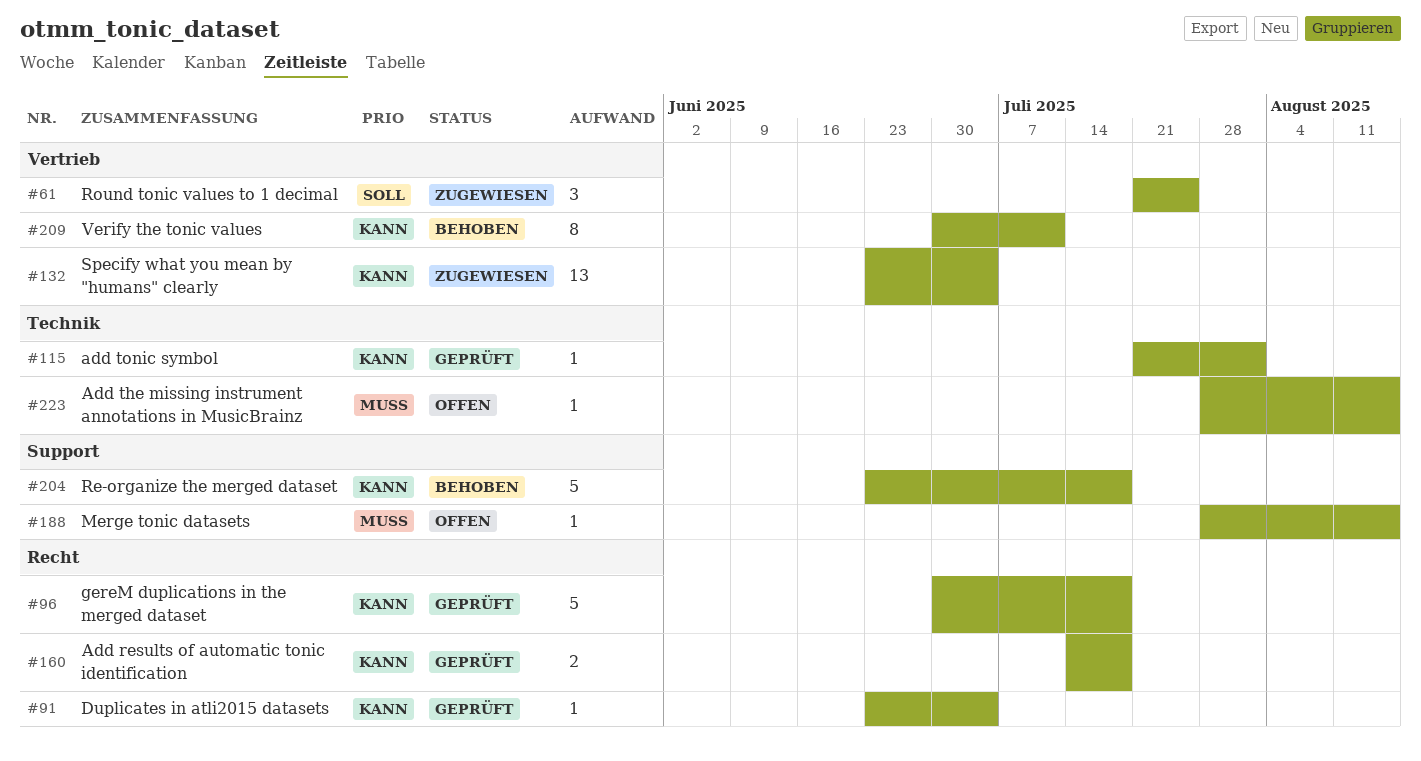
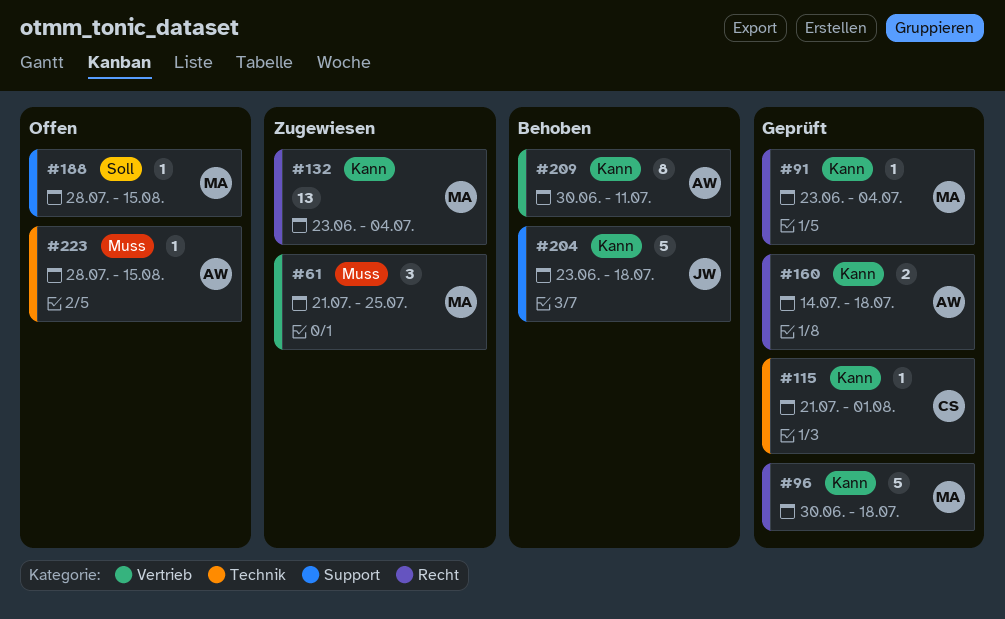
#61, priority: Soll -> Muss
#132, label: Vertrieb -> Recht
#188, priority: Muss -> Soll

